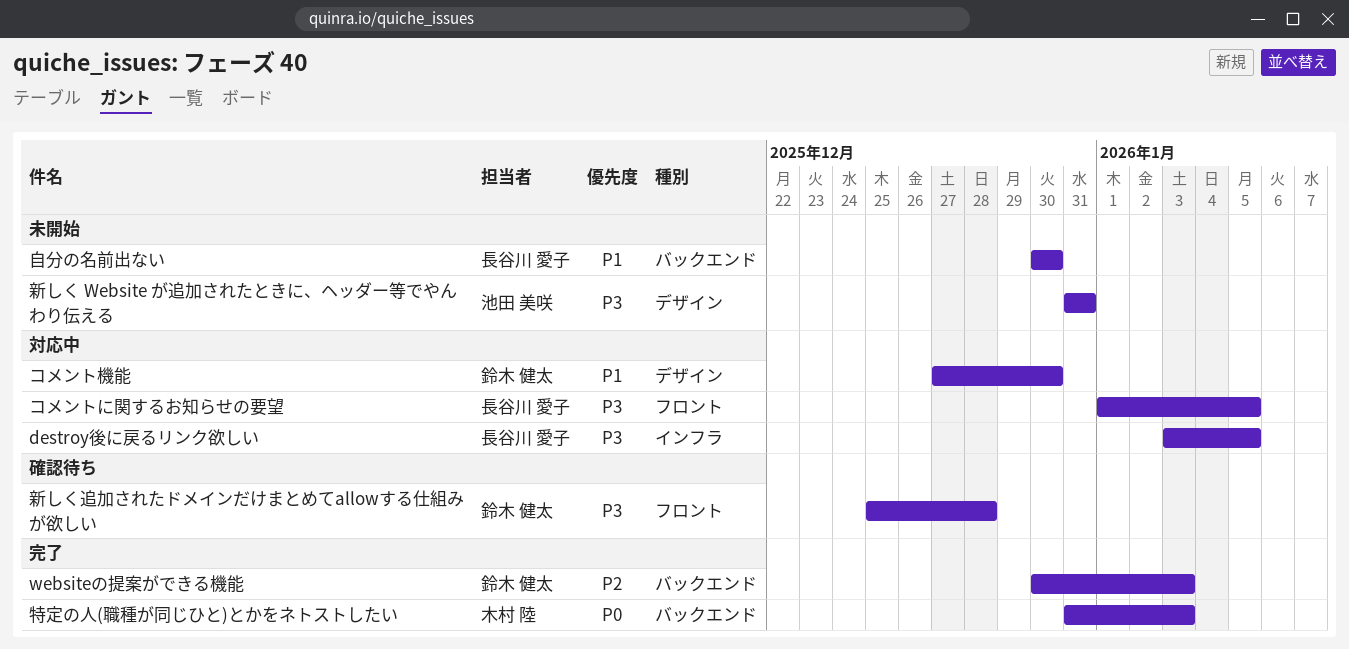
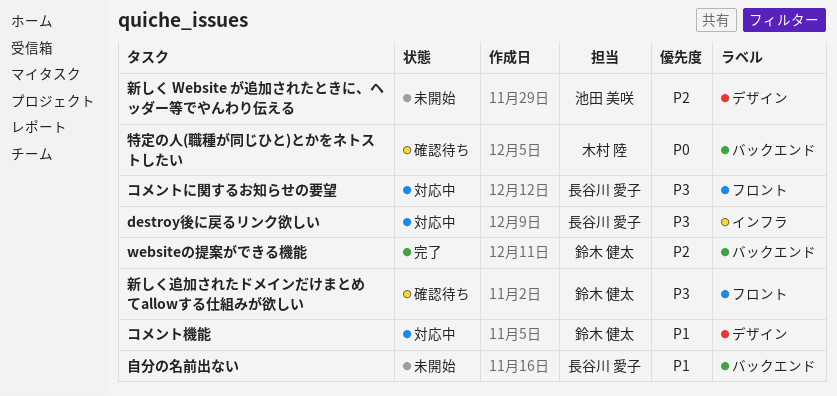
新しく Website が追加されたときに、ヘッダー等でやんわり伝える, priority: P3 -> P2
特定の人(職種が同じひと)とかをネトストしたい, status: 完了 -> 確認待ち

